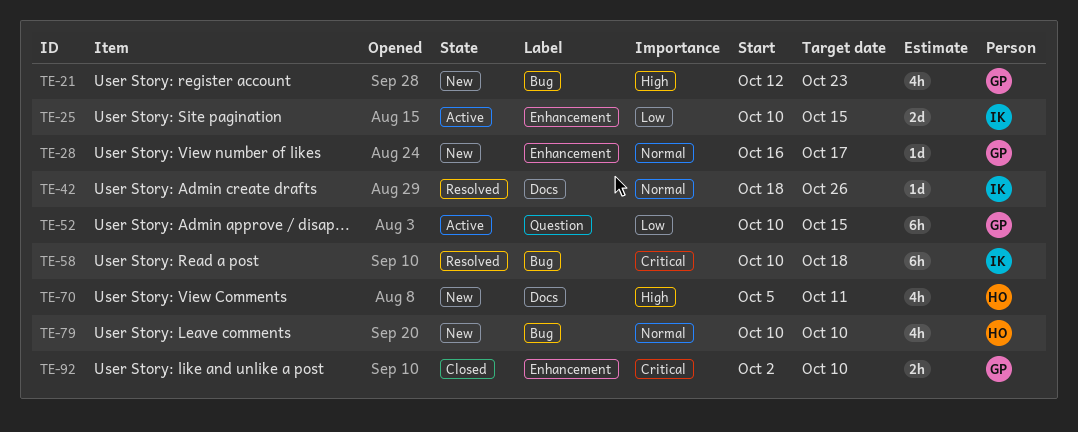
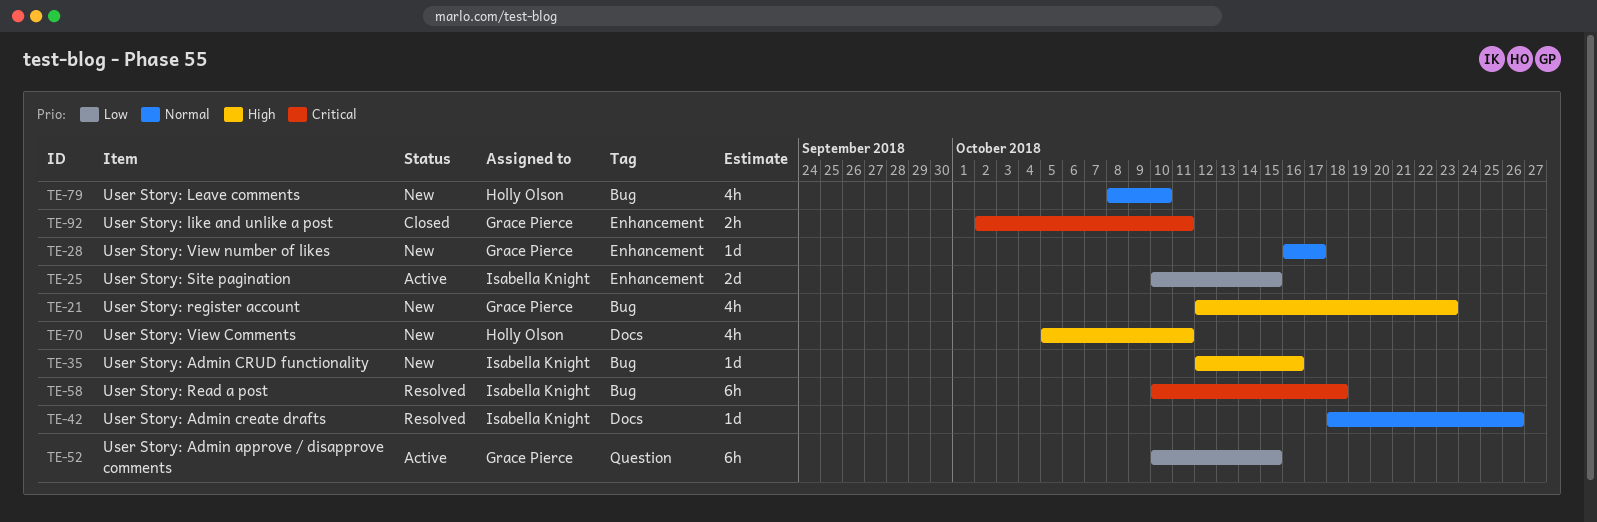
TE-35: none -> present
TE-79, start: Oct 10 -> Oct 8
TE-92, due: Oct 10 -> Oct 11

